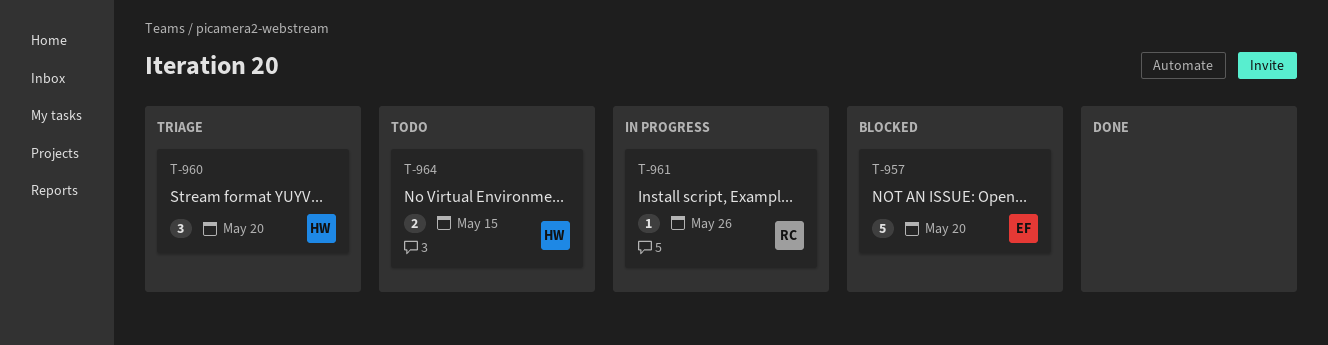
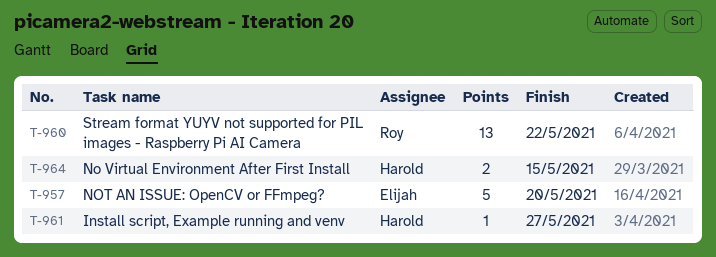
T-960, owner: Harold -> Roy
T-960, estimate: 3 -> 13
T-960, due: May 20 -> May 22
T-961, owner: Roy -> Harold
T-961, due: May 26 -> May 27

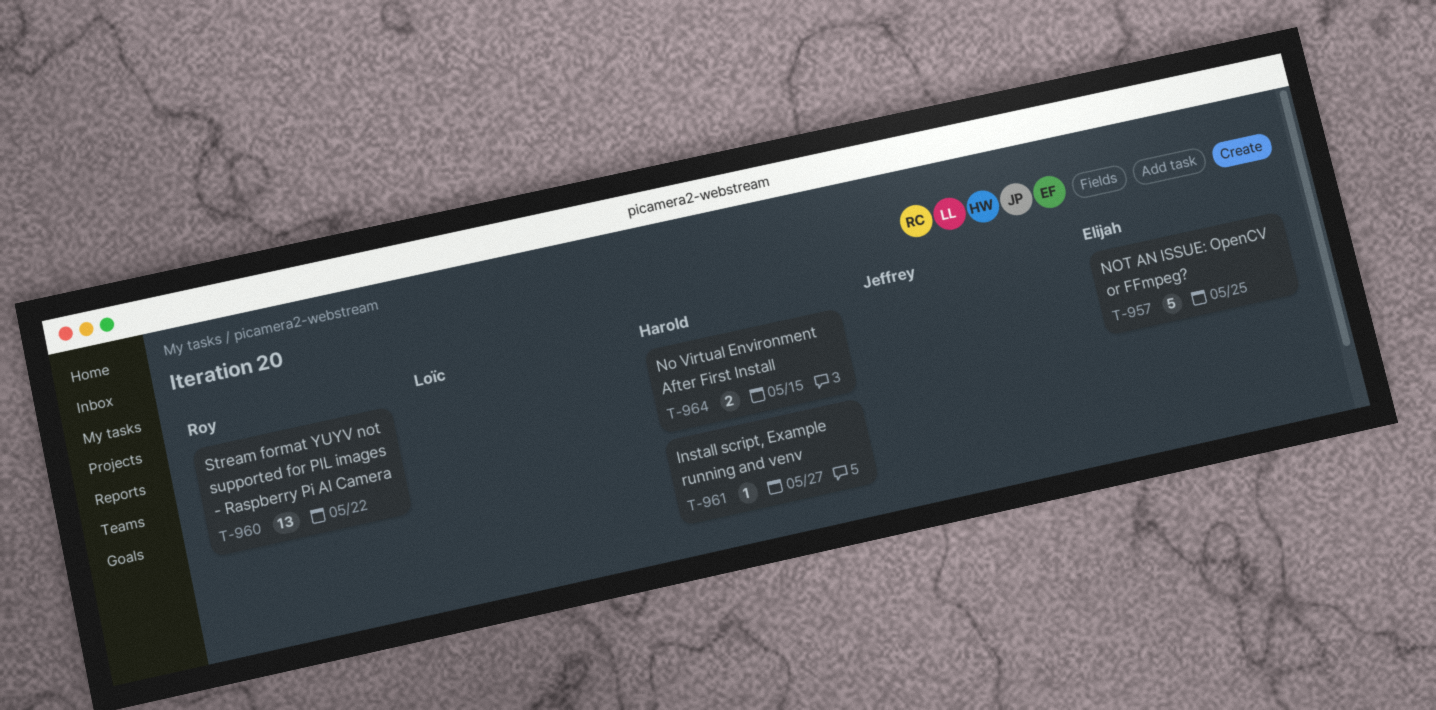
T-957, due: May 20 -> May 25

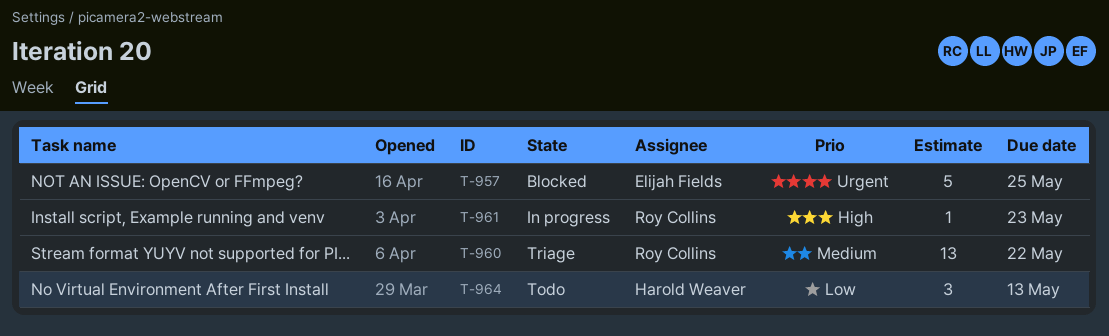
T-961, owner: Harold Weaver -> Roy Collins
T-961, due: May 27 -> May 23
T-964, estimate: 2 -> 3
T-964, due: May 15 -> May 13

